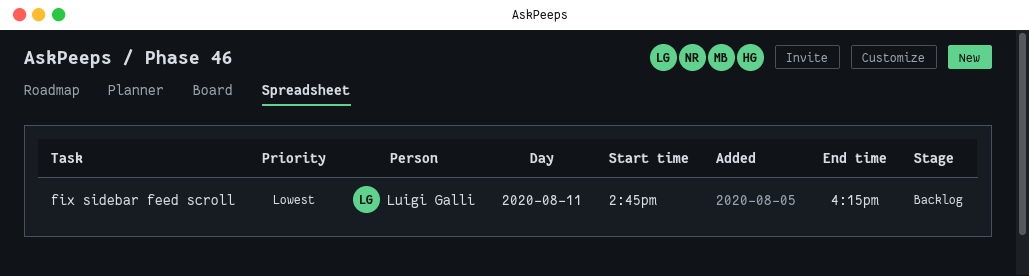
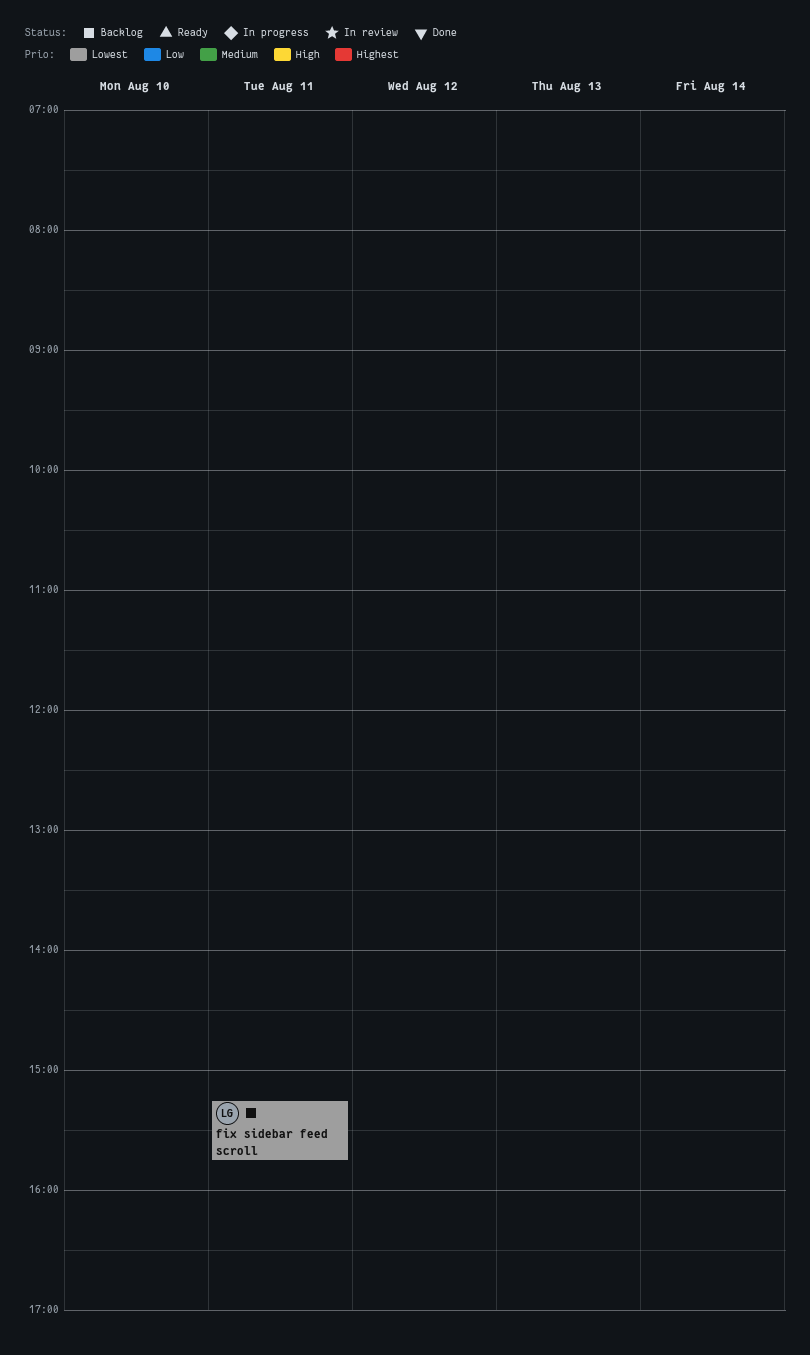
fix sidebar feed scroll, begins: 14:45 -> 15:15
fix sidebar feed scroll, ends: 16:15 -> 15:45

